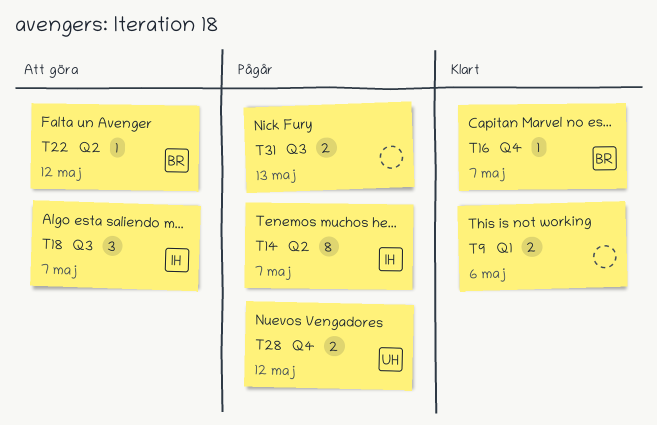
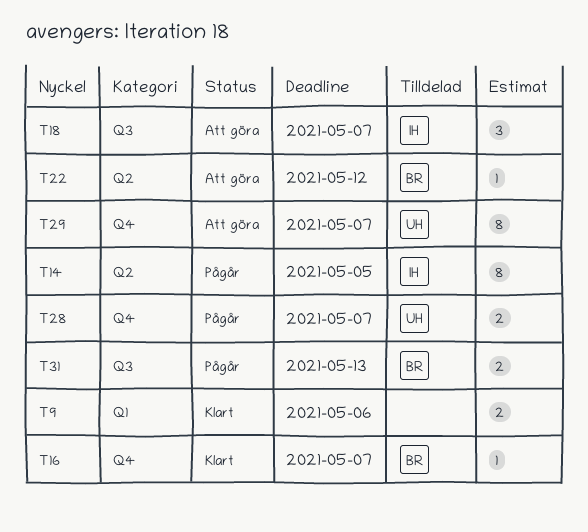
T14, due: May 7 -> May 5
T28, due: May 12 -> May 7
T29: none -> present
T31, owner: none -> BR

